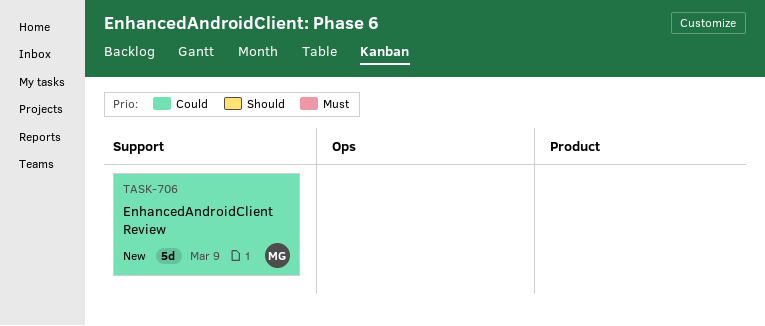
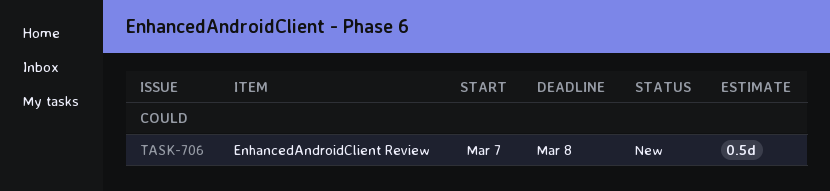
TASK-706, estimate: 5d -> 0.5d
TASK-706, due: Mar 9 -> Mar 8

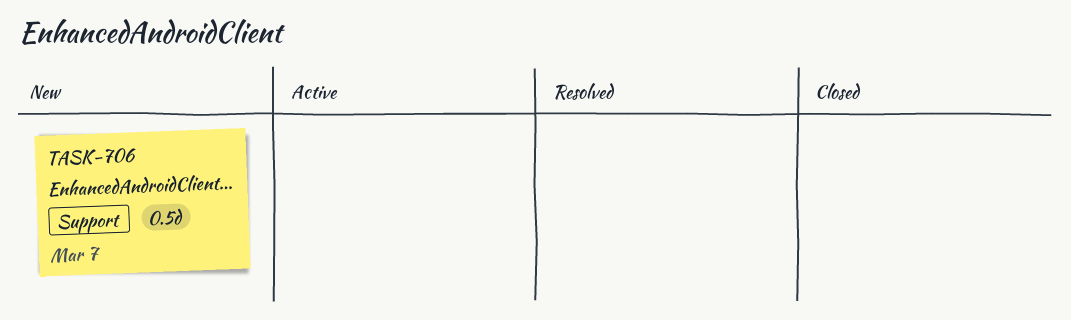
TASK-706, due: Mar 8 -> Mar 7

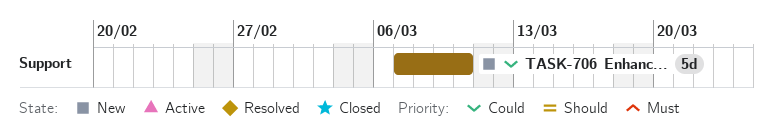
TASK-706, estimate: 0.5d -> 5d
TASK-706, due: Mar 7 -> Mar 10

